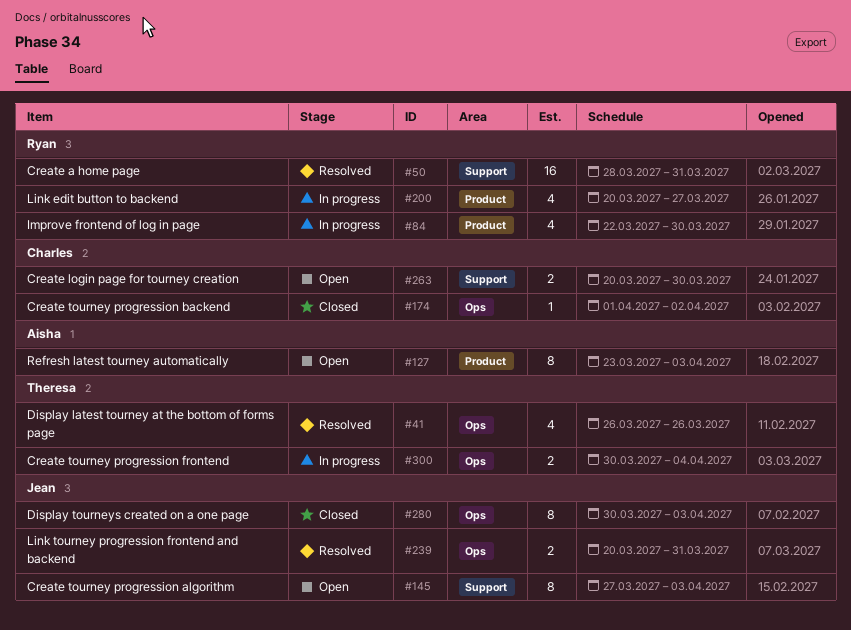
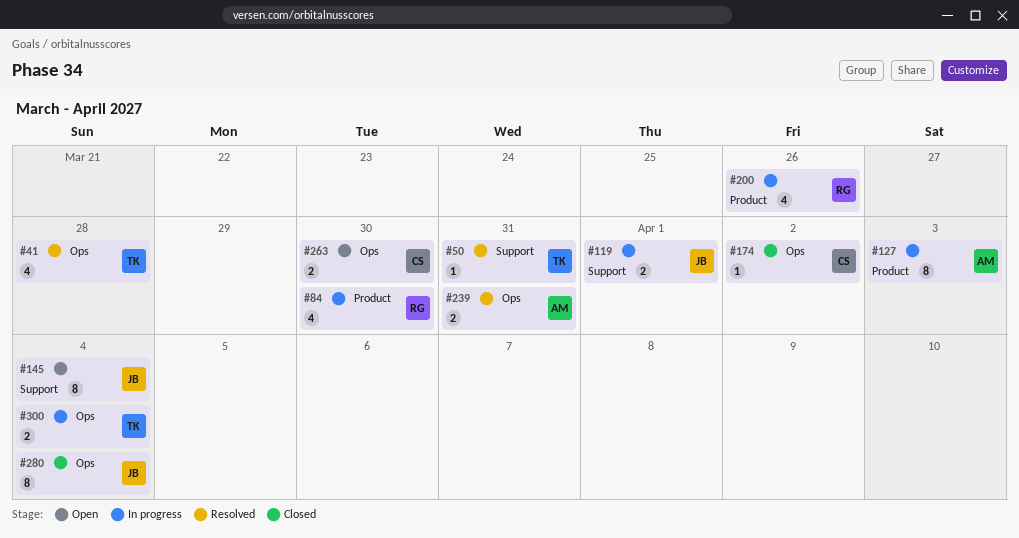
#41, due: Mar 26 -> Mar 28
#50, owner: Ryan -> Theresa
#50, estimate: 16 -> 1
#119: none -> present
#127, status: Open -> In progress
#145, due: Apr 3 -> Apr 4
#200, due: Mar 27 -> Mar 26
#239, owner: Jean -> Aisha
#263, label: Support -> Ops
#280, due: Apr 3 -> Apr 4

